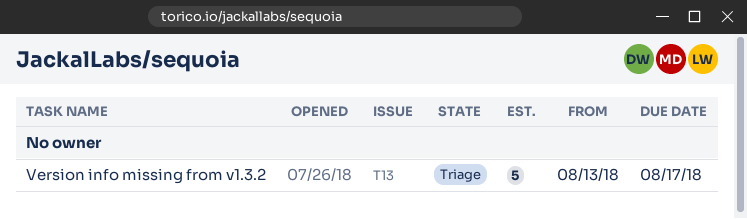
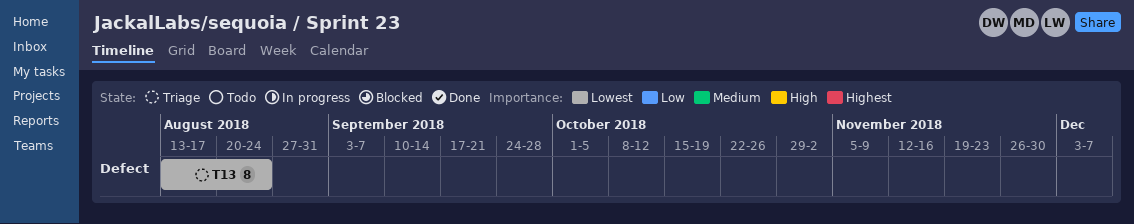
T13, estimate: 5 -> 8
T13, due: Aug 17 -> Aug 24

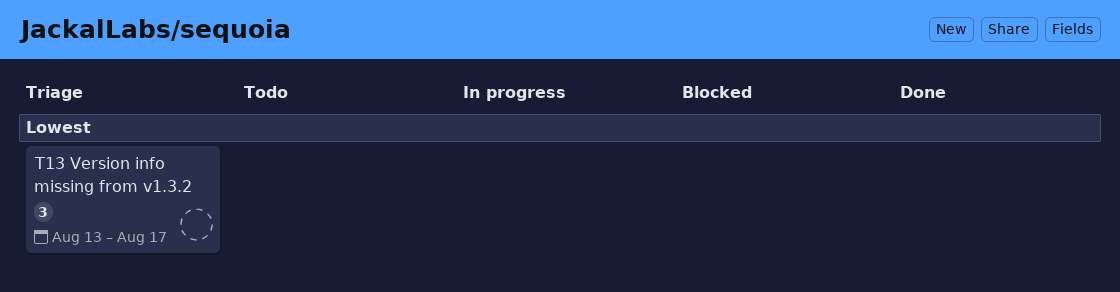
T13, estimate: 8 -> 3
T13, due: Aug 24 -> Aug 17

